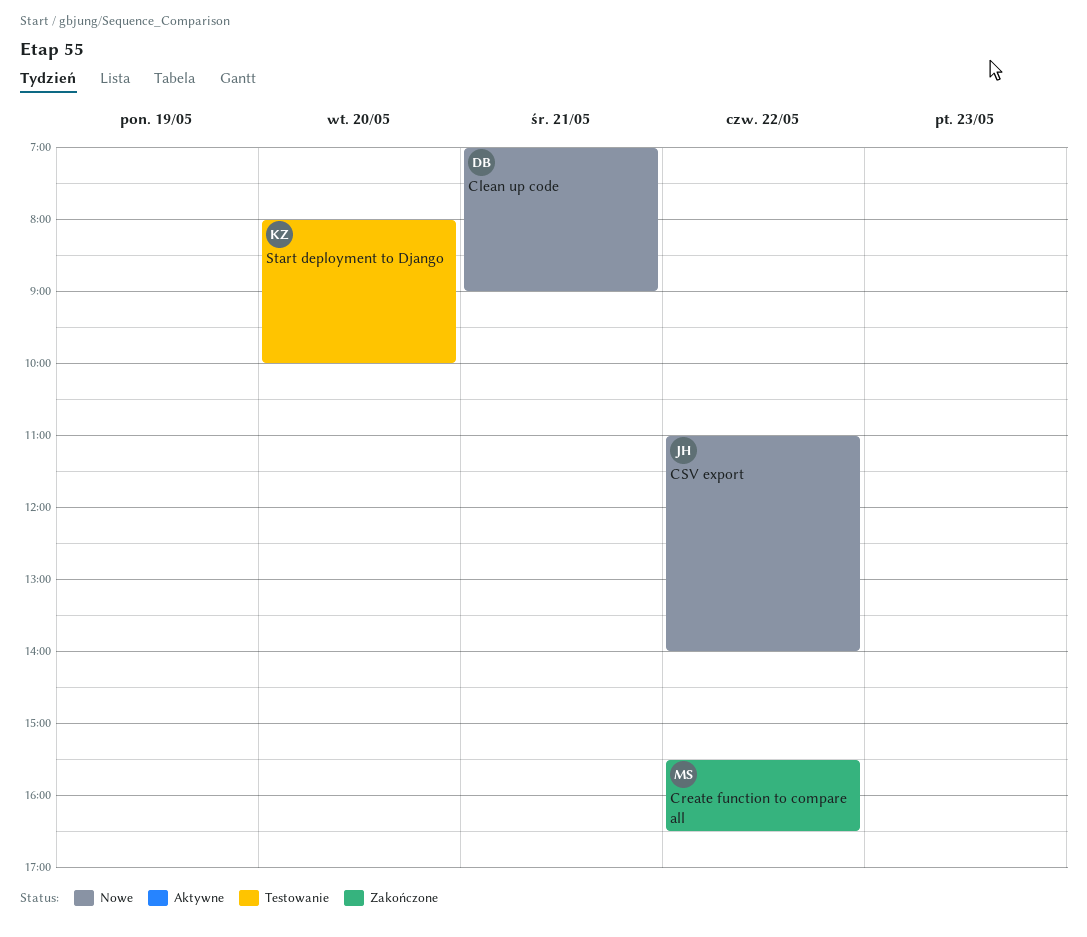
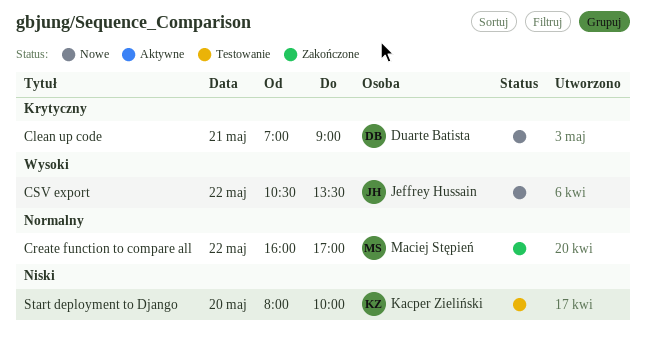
Create function to compare all, begins: 15:30 -> 16:00
Create function to compare all, ends: 16:30 -> 17:00
CSV export, begins: 11:00 -> 10:30
CSV export, ends: 14:00 -> 13:30

